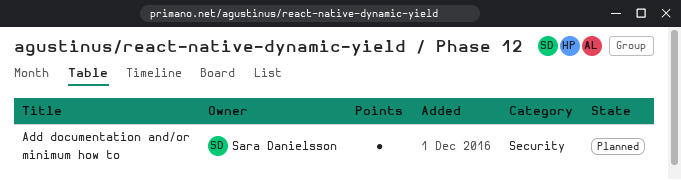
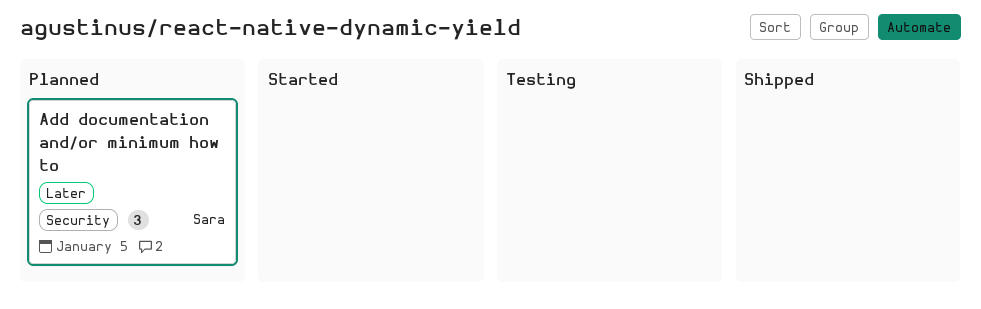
Add documentation and/or minimum how to, estimate: 1 -> 3

